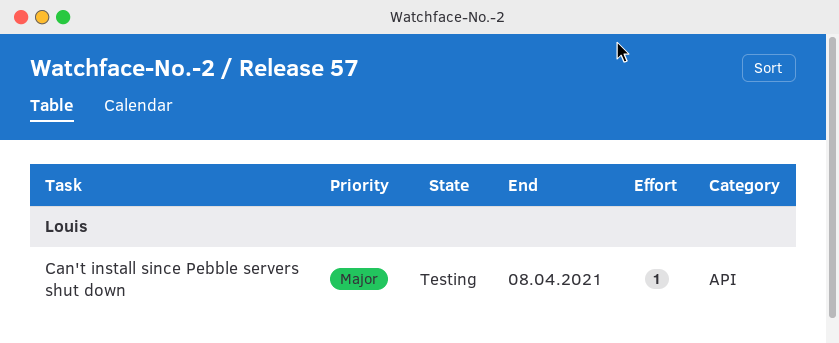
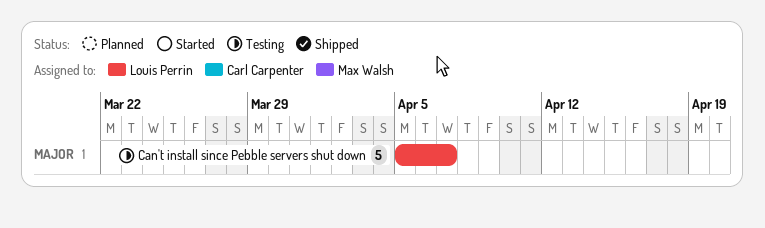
Can't install since Pebble servers shut down, estimate: 1 -> 5
Can't install since Pebble servers shut down, due: Apr 8 -> Apr 7

